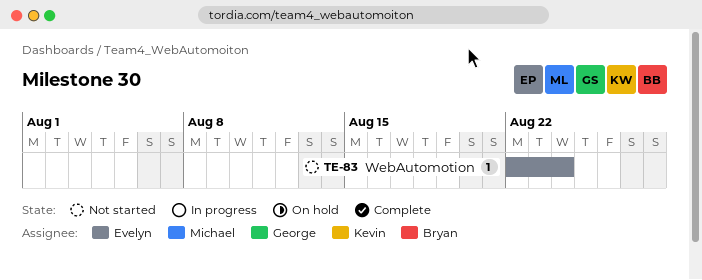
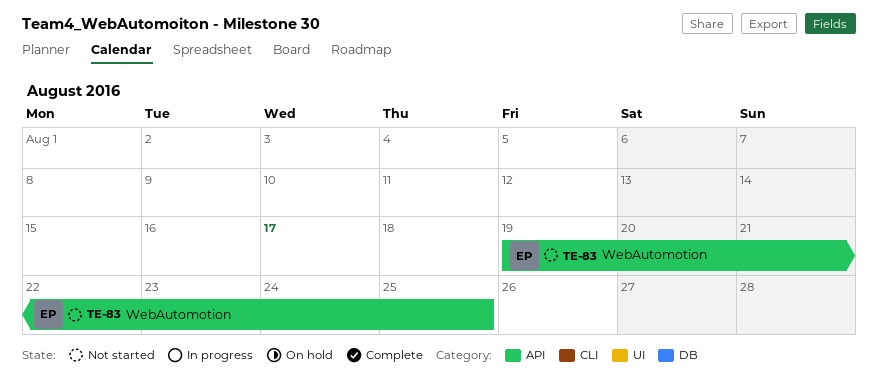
TE-83, start: Aug 22 -> Aug 19
TE-83, due: Aug 24 -> Aug 25

